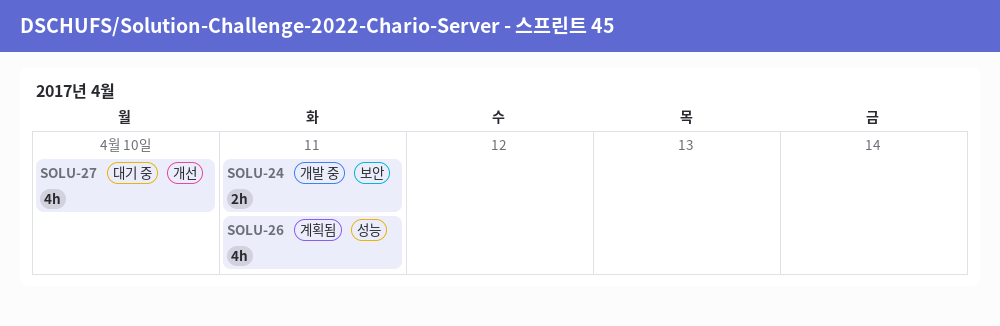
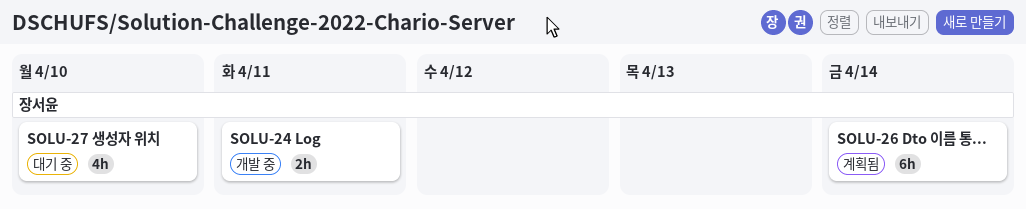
SOLU-26, estimate: 4h -> 6h
SOLU-26, due: Apr 11 -> Apr 14

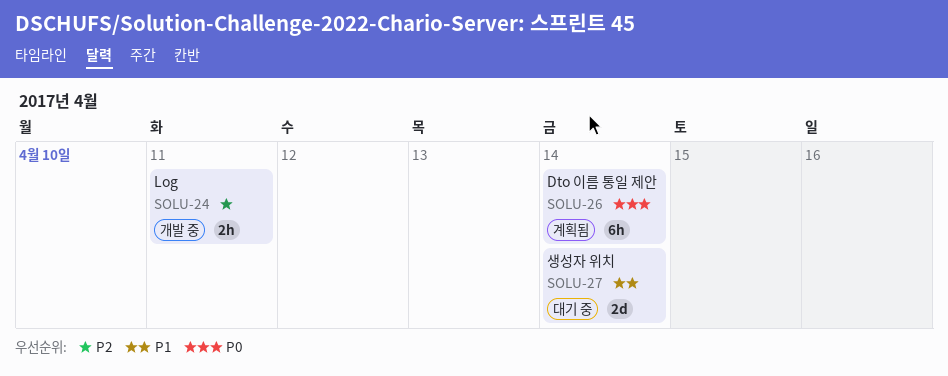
SOLU-27, estimate: 4h -> 2d
SOLU-27, due: Apr 10 -> Apr 14

